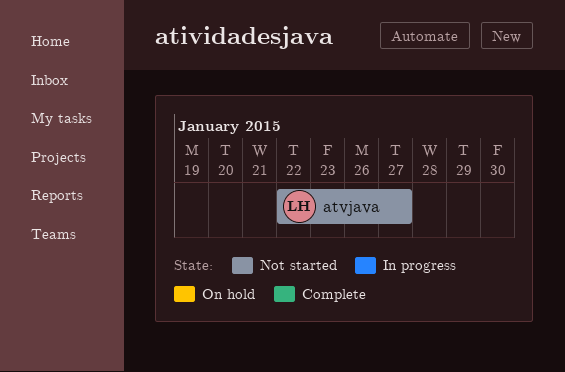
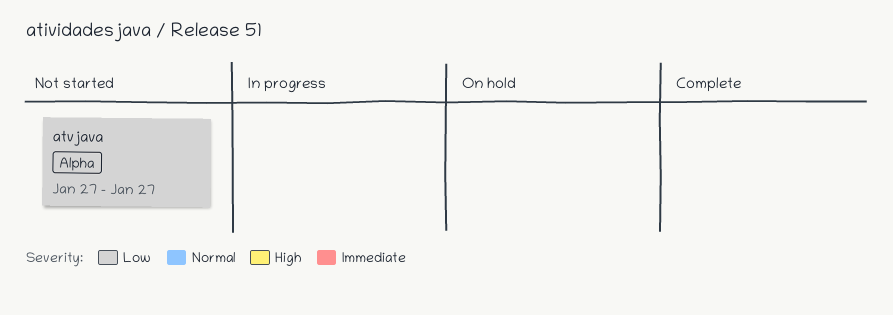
atvjava, start: Jan 22 -> Jan 27

